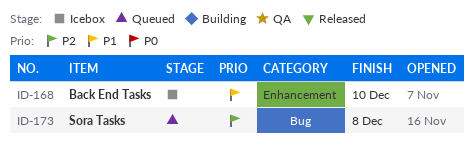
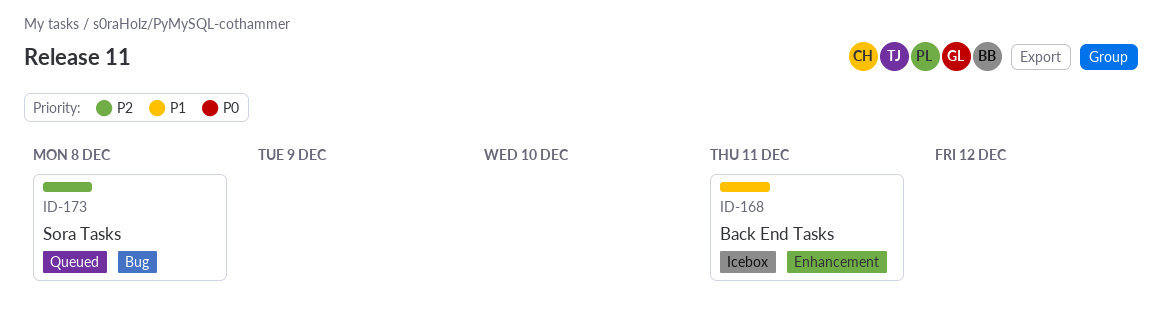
ID-168, due: Dec 10 -> Dec 11

